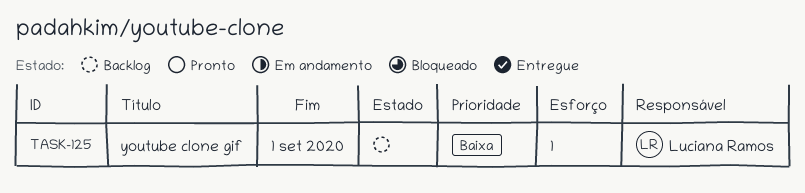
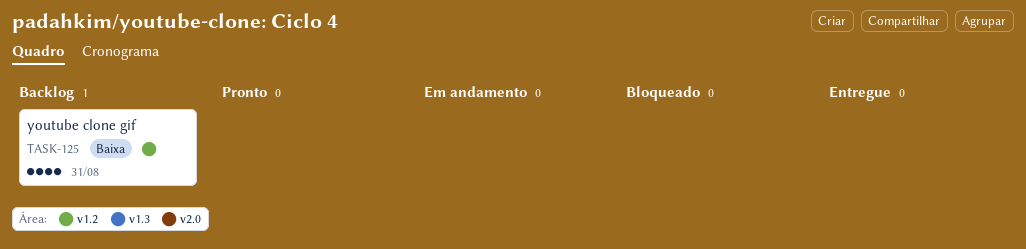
TASK-125, estimate: 1 -> 4
TASK-125, due: Sep 1 -> Aug 31

